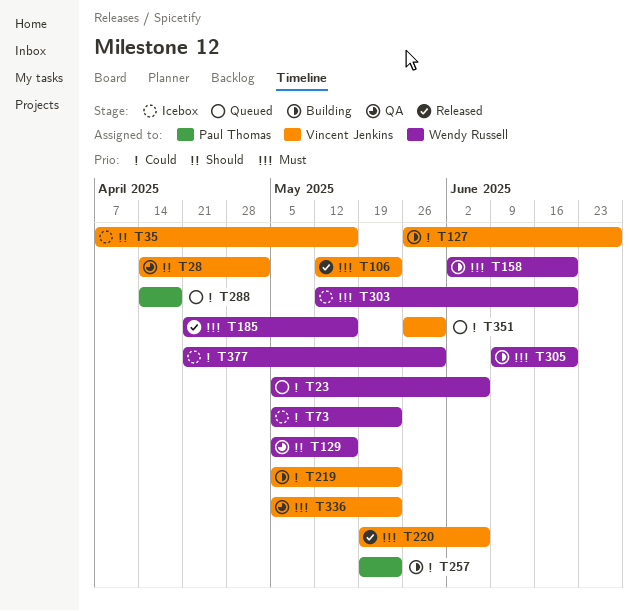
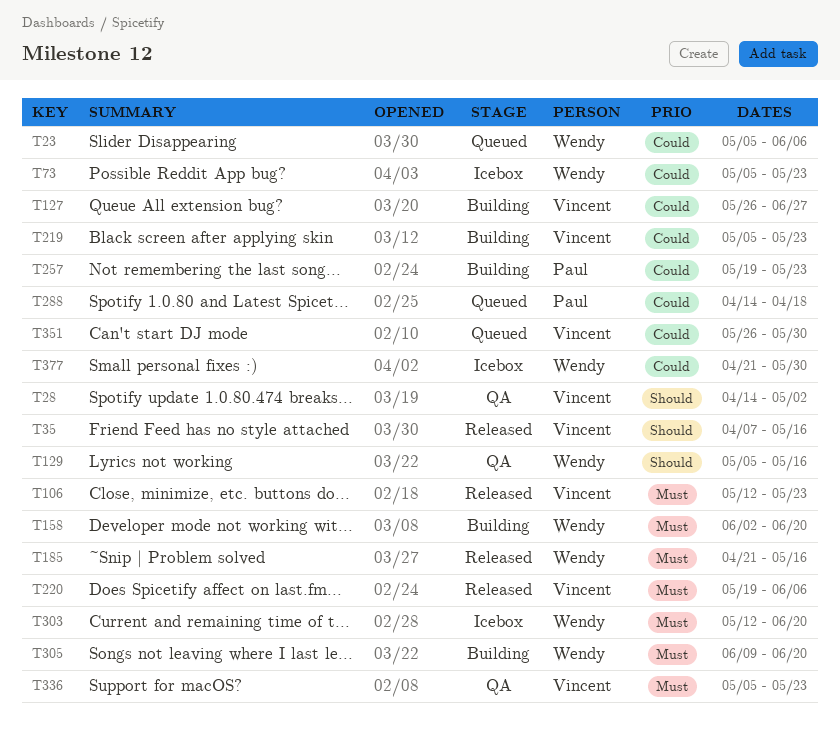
T35, status: Icebox -> Released

